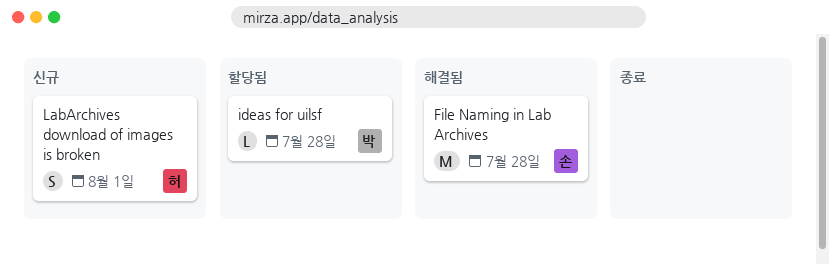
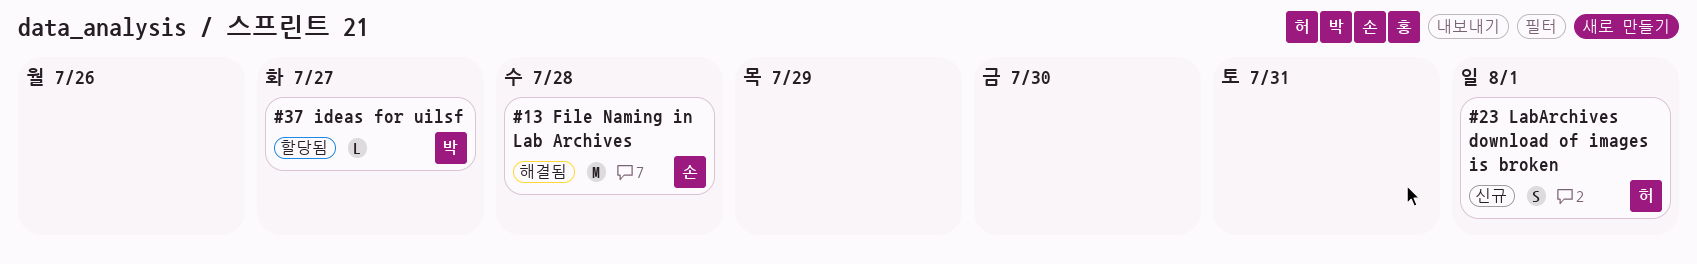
ideas for uilsf, due: Jul 28 -> Jul 27

